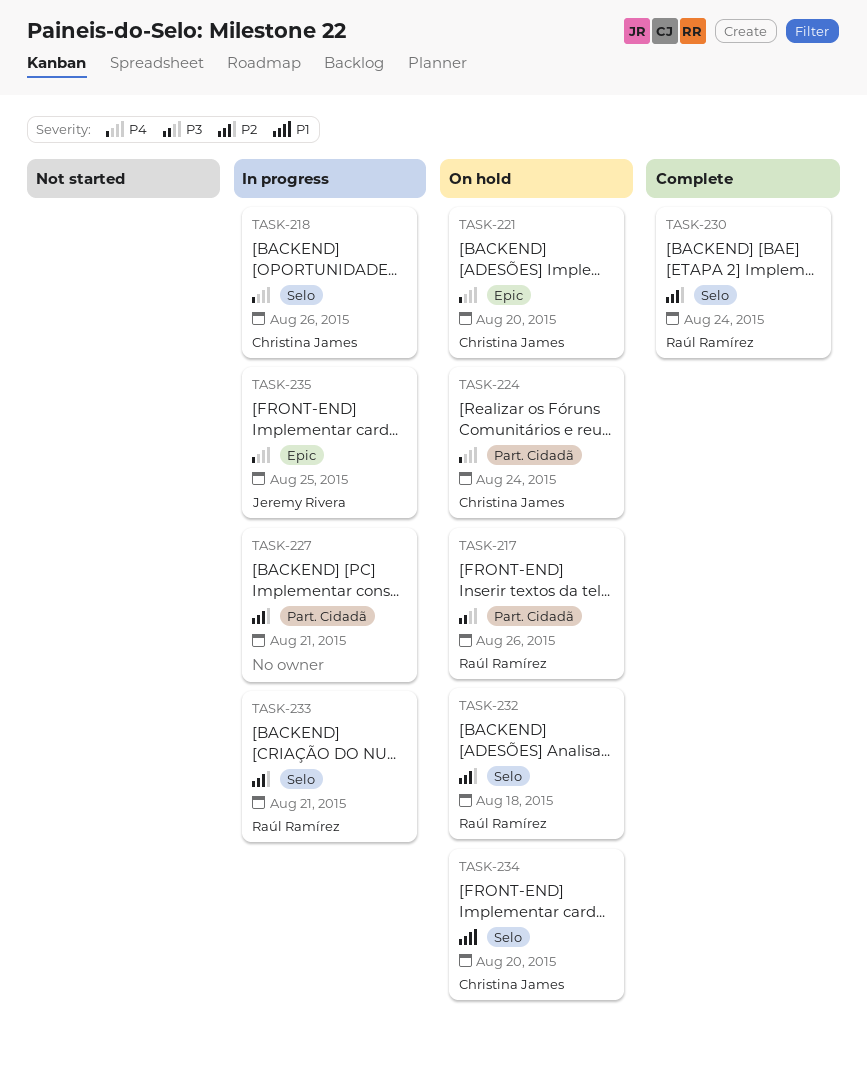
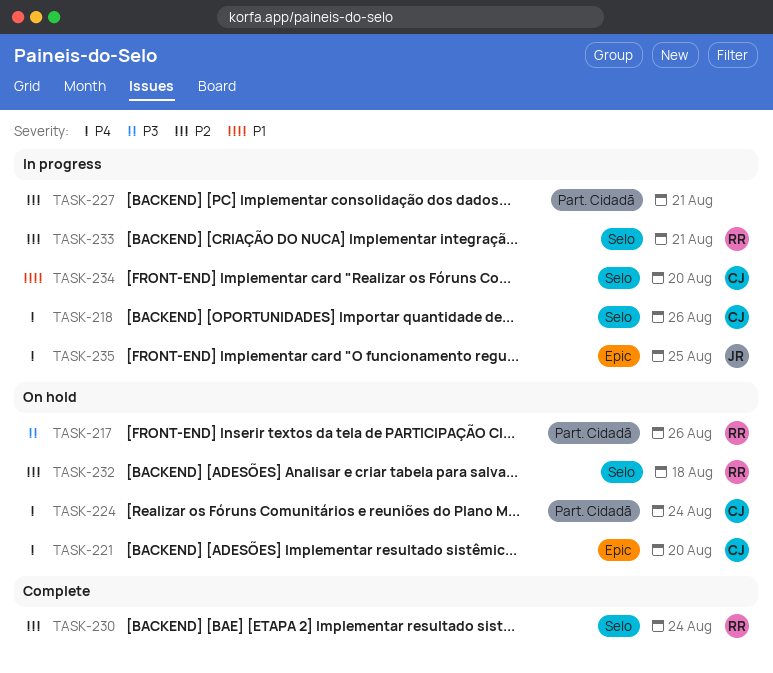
TASK-234, status: On hold -> In progress

